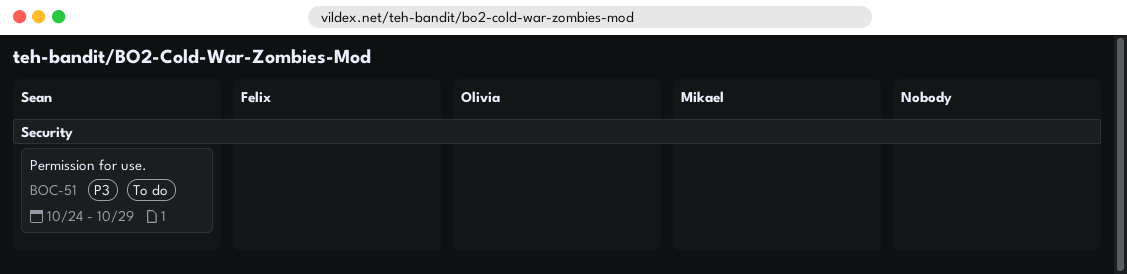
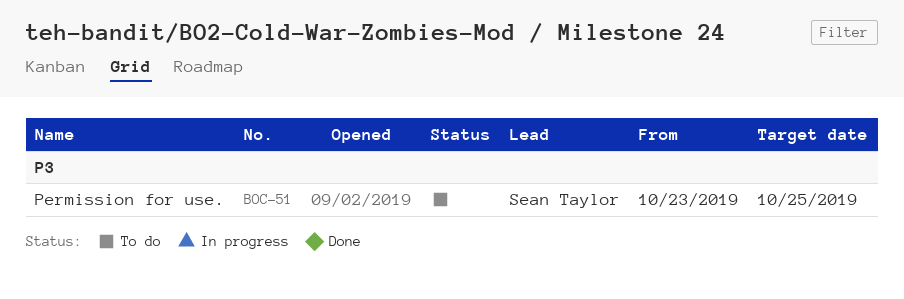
BOC-51, start: Oct 24 -> Oct 23
BOC-51, due: Oct 29 -> Oct 25

